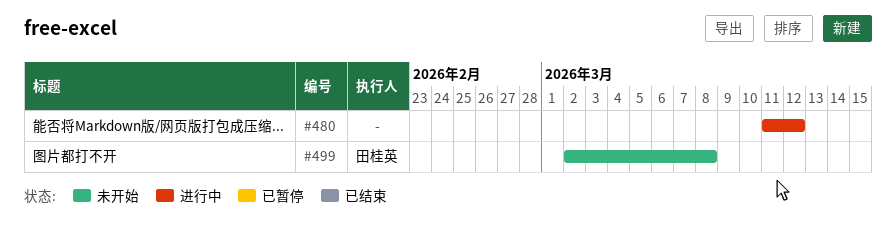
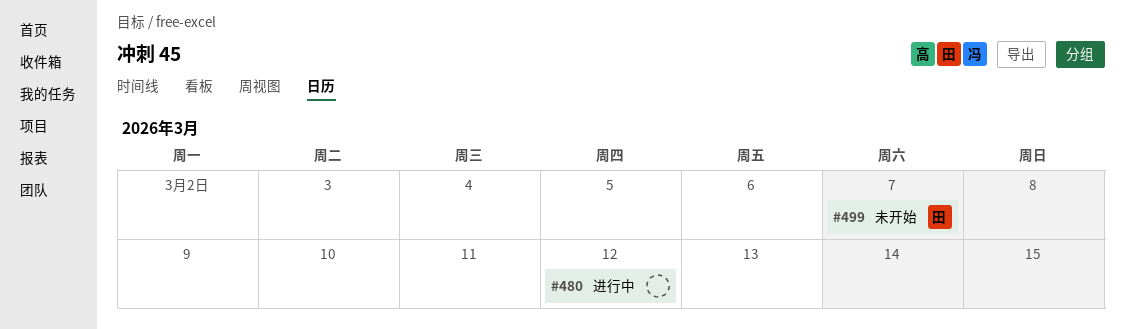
#499, due: Mar 8 -> Mar 7

